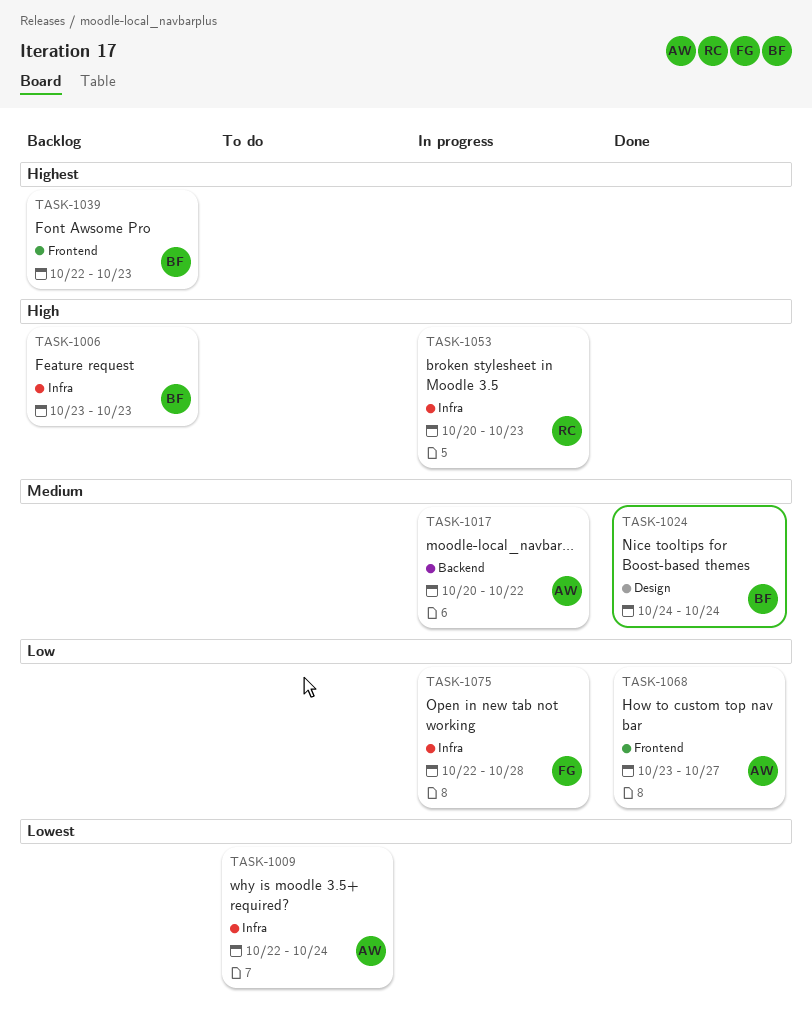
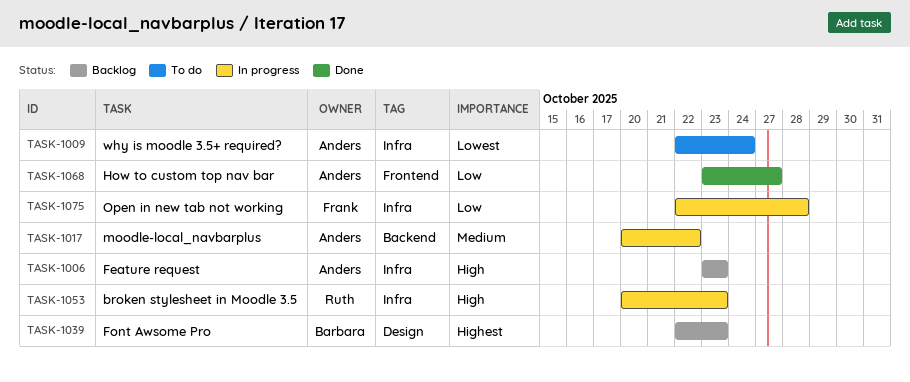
TASK-1006, owner: Barbara -> Anders
TASK-1024: present -> none
TASK-1039, label: Frontend -> Design

